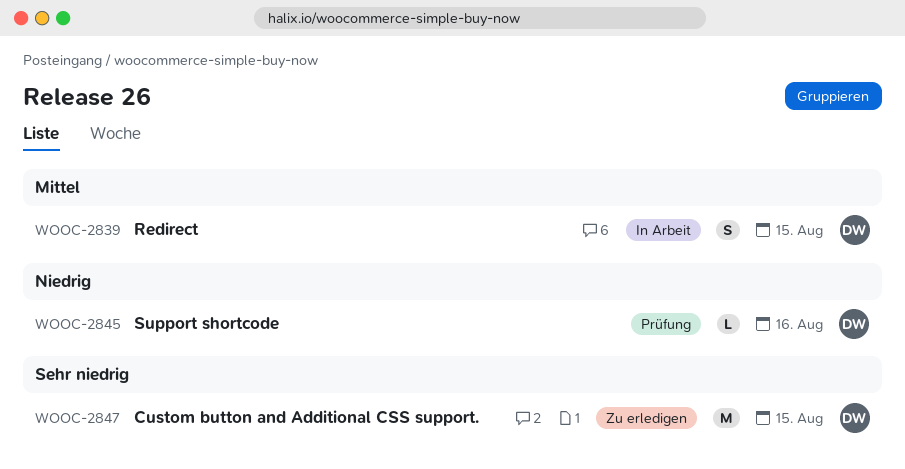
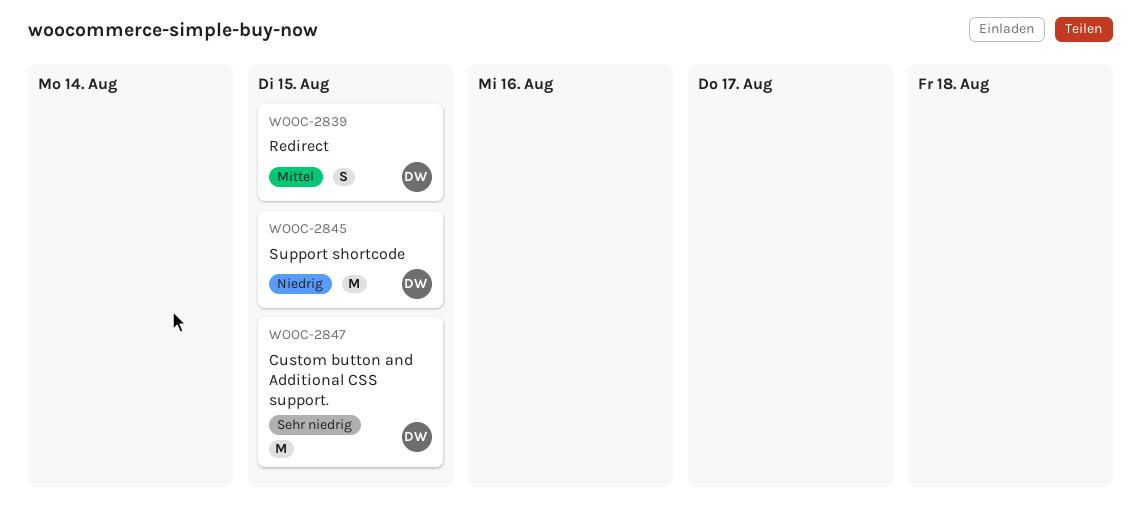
WOOC-2845, estimate: L -> M
WOOC-2845, due: Aug 16 -> Aug 15

